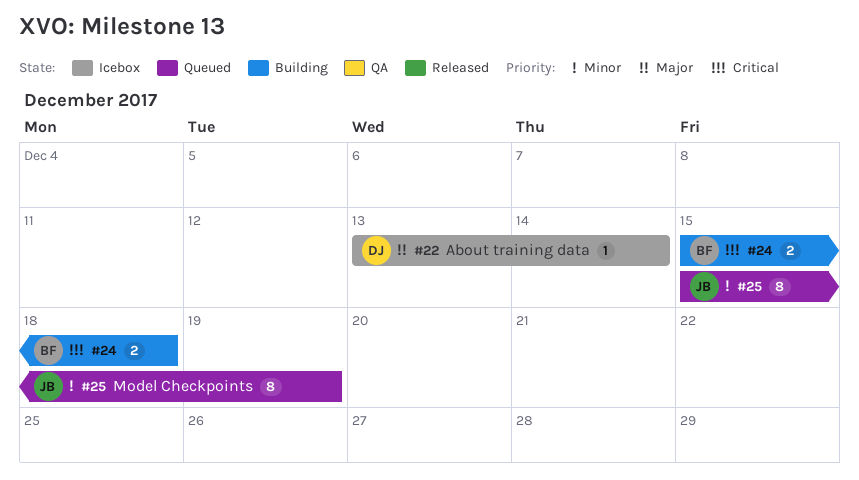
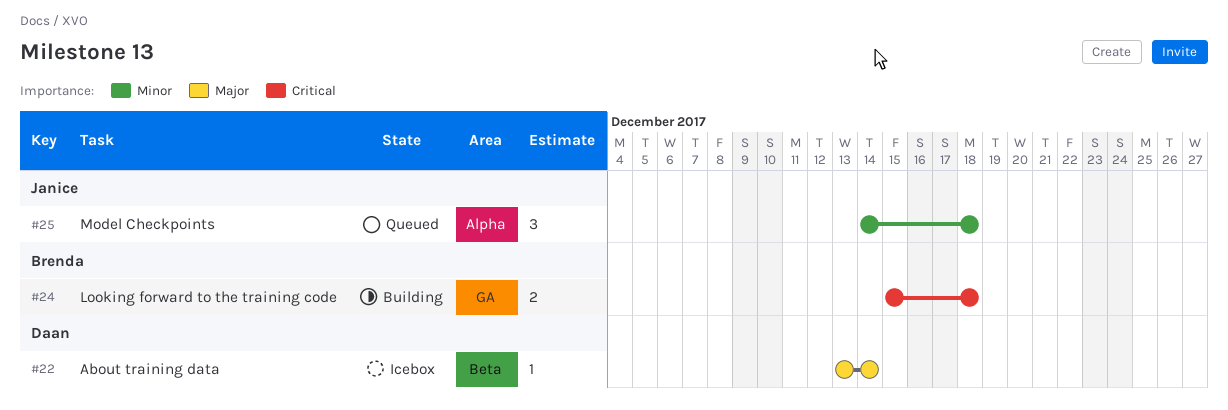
#25, estimate: 8 -> 3
#25, start: Dec 15 -> Dec 14
#25, due: Dec 19 -> Dec 18

